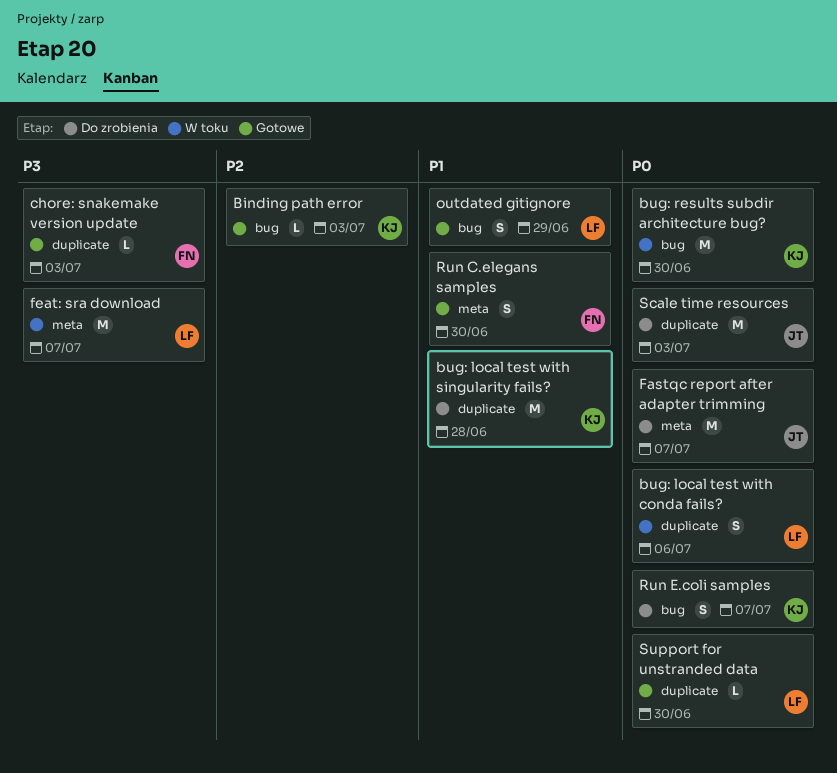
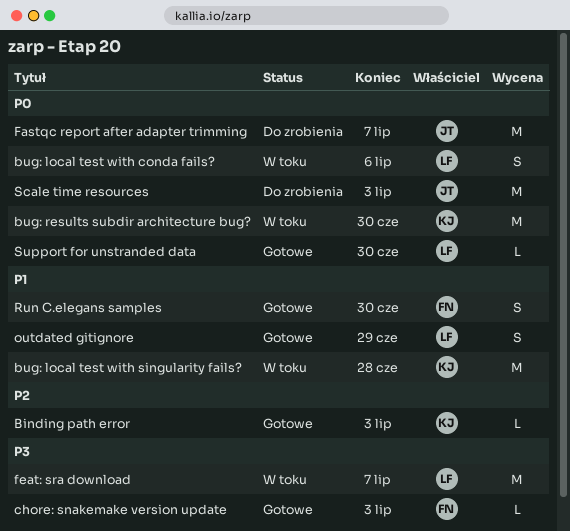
bug: local test with singularity fails?, status: Do zrobienia -> W toku
Run E.coli samples: present -> none

